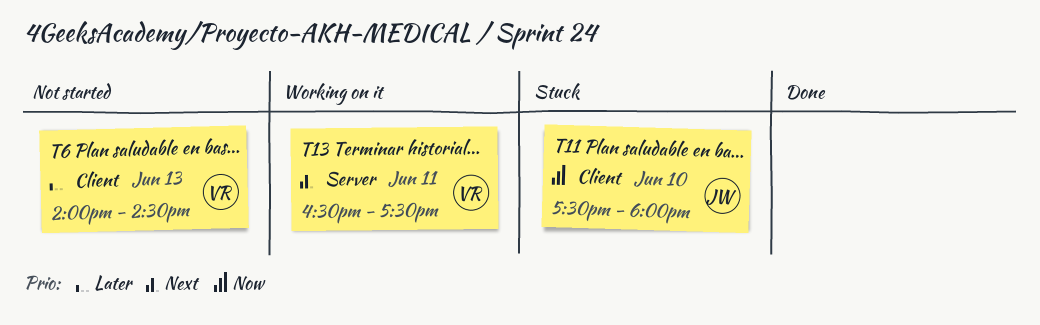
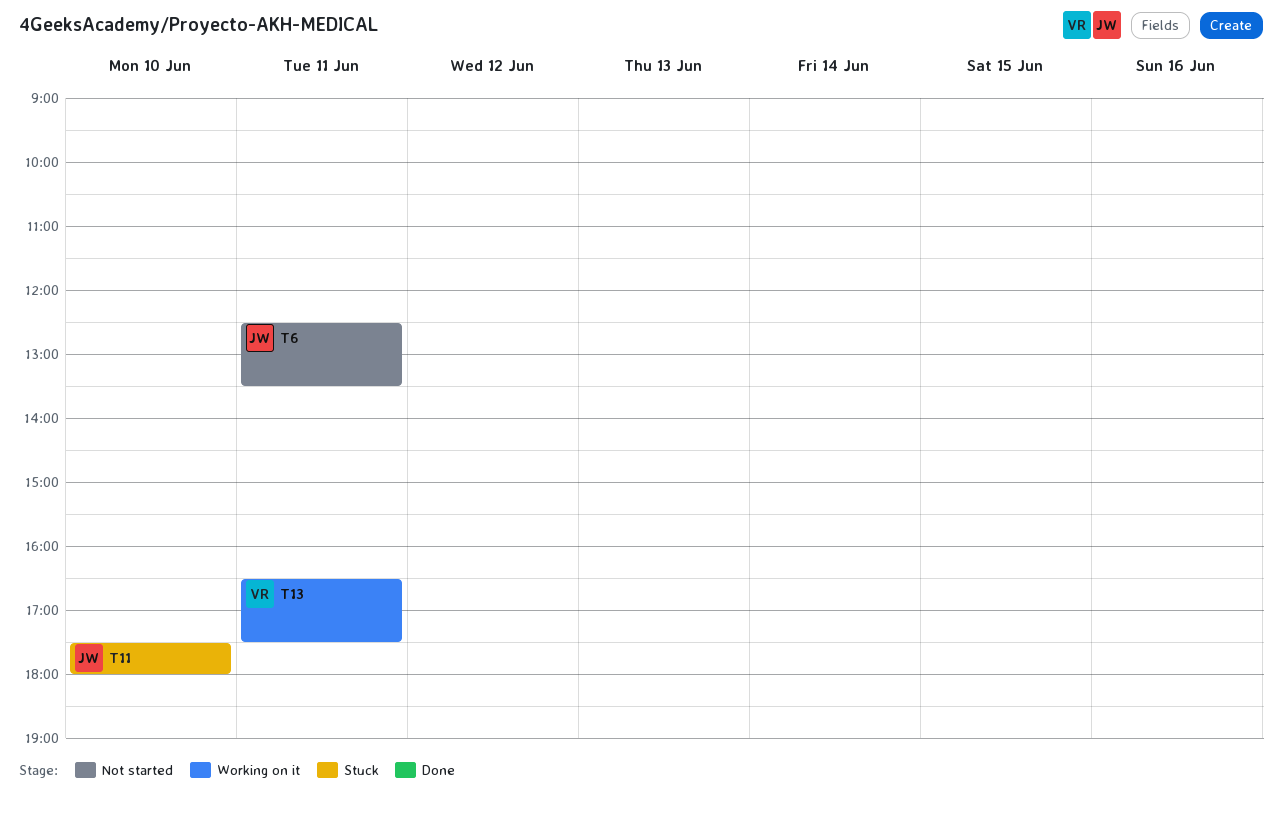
T6, owner: VR -> JW
T6, day: Jun 13 -> Jun 11
T6, begins: 14:00 -> 12:30
T6, ends: 14:30 -> 13:30

